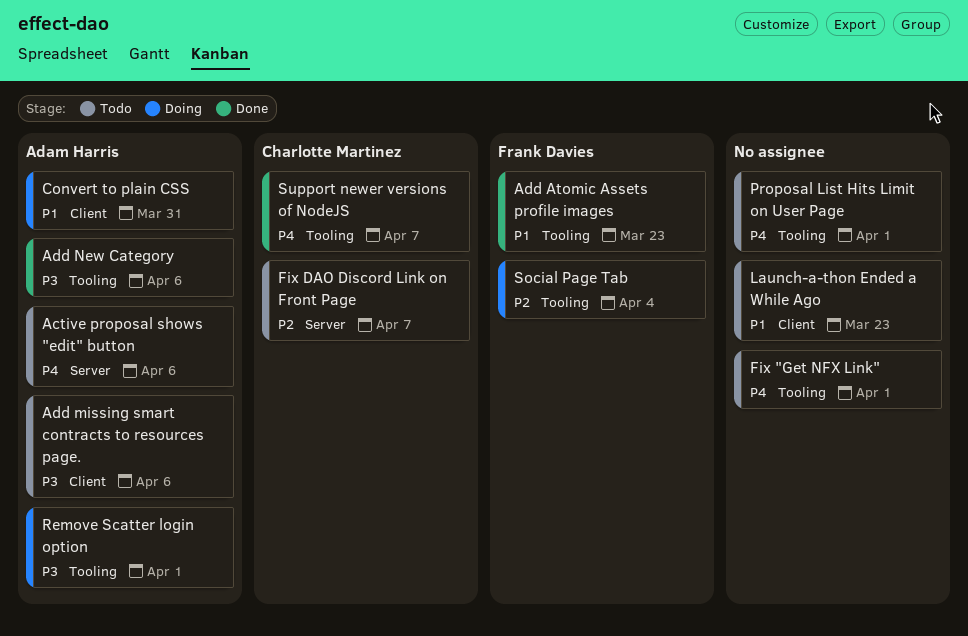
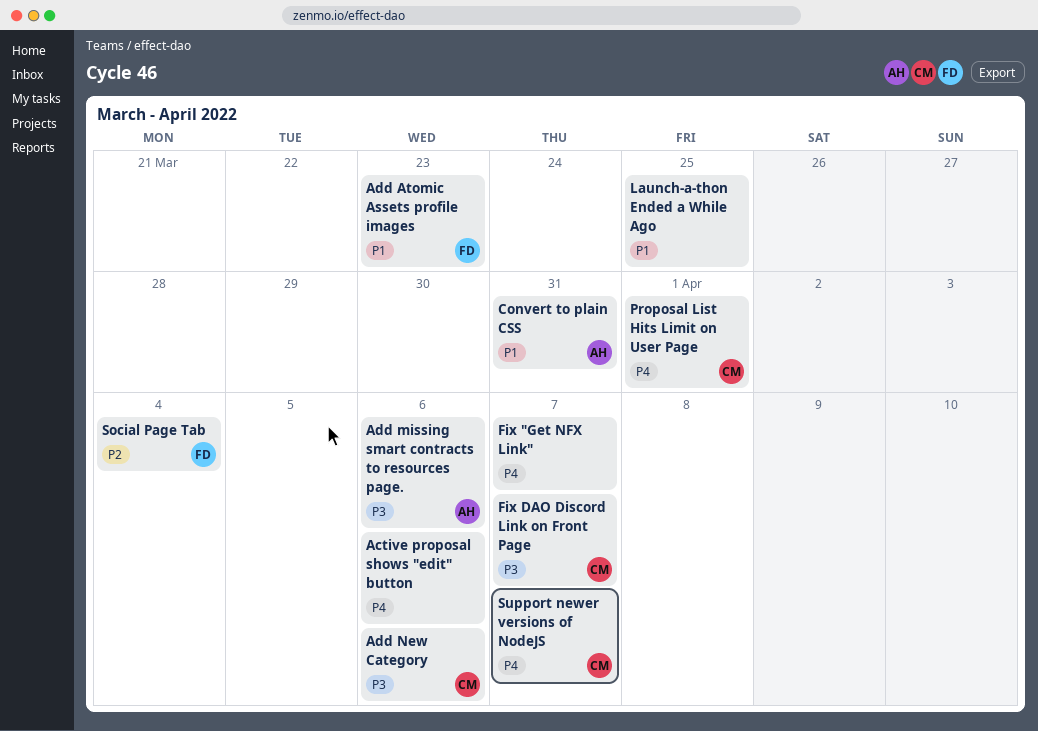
Active proposal shows "edit" button, owner: Adam Harris -> none
Add New Category, owner: Adam Harris -> Charlotte Martinez
Fix "Get NFX Link", due: Apr 1 -> Apr 7
Fix DAO Discord Link on Front Page, priority: P2 -> P3
Launch-a-thon Ended a While Ago, due: Mar 23 -> Mar 25
Proposal List Hits Limit on User Page, owner: none -> Charlotte Martinez
Remove Scatter login option: present -> none

